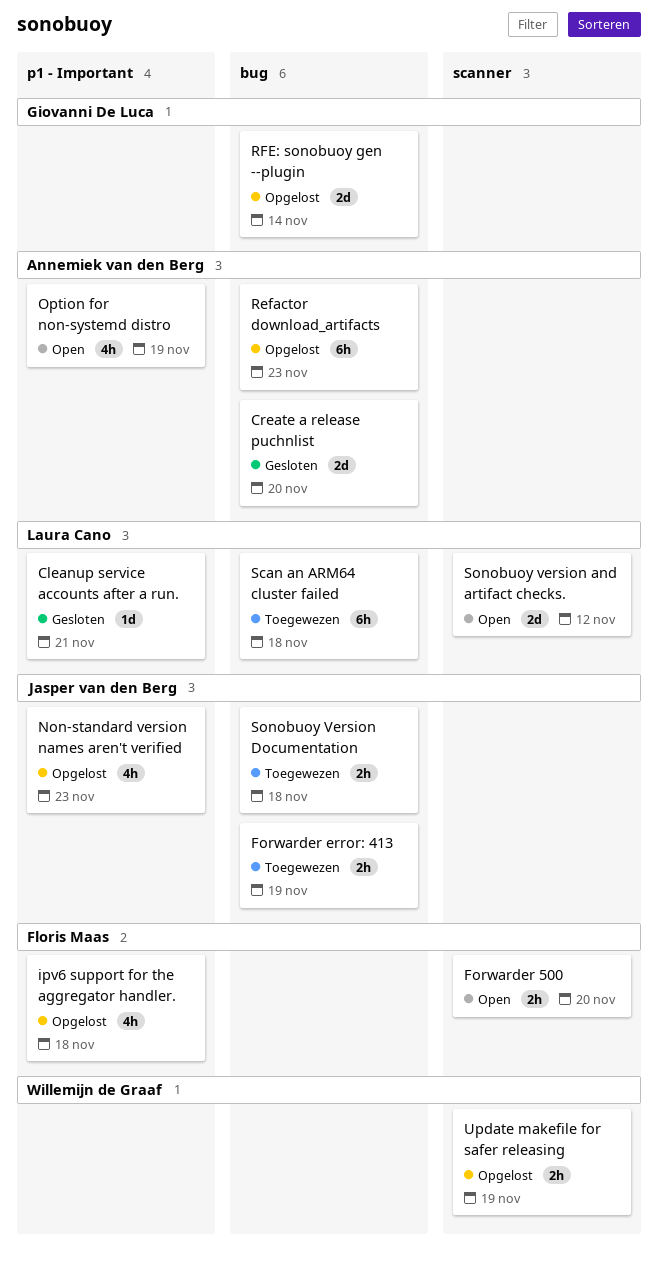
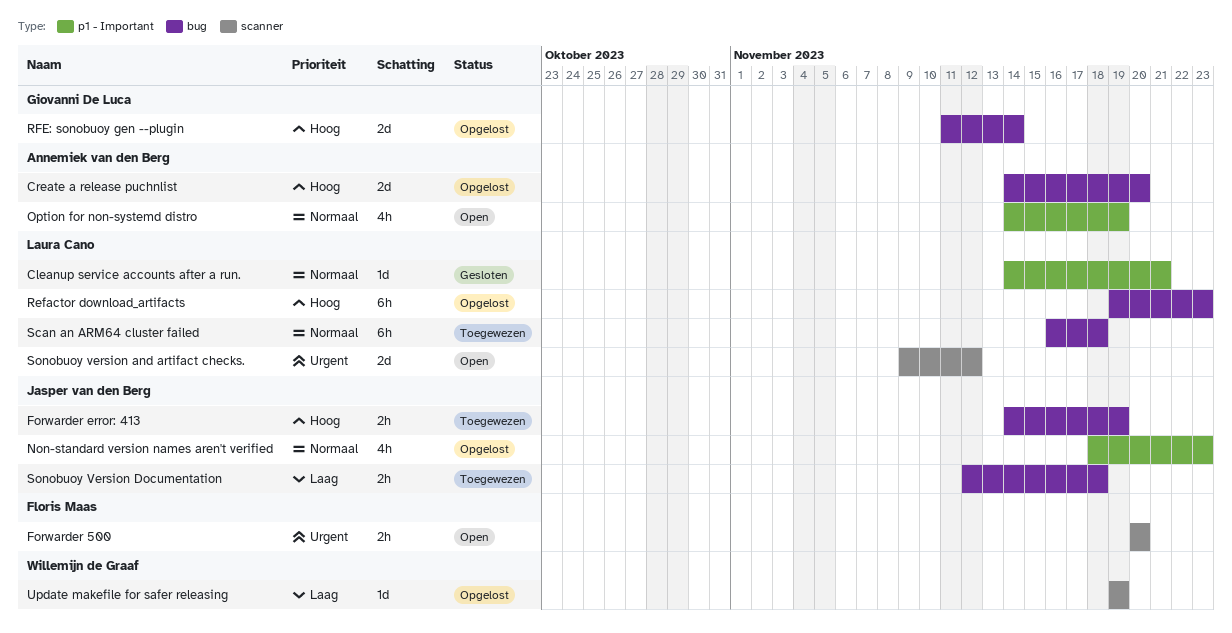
Create a release puchnlist, status: Gesloten -> Opgelost
ipv6 support for the aggregator handler.: present -> none
Refactor download_artifacts, owner: Annemiek van den Berg -> Laura Cano
Update makefile for safer releasing, estimate: 2h -> 1d

